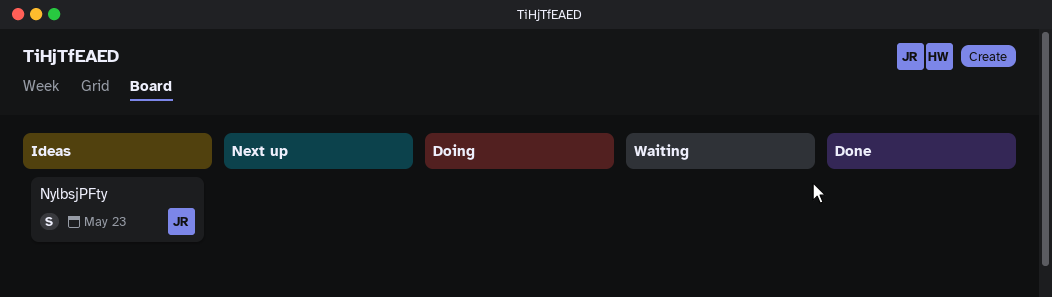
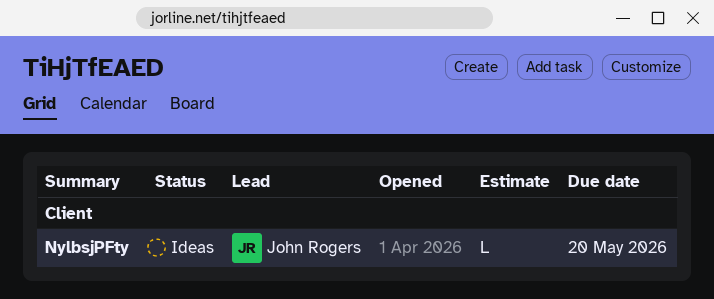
NylbsjPFty, estimate: S -> L
NylbsjPFty, due: May 23 -> May 20

